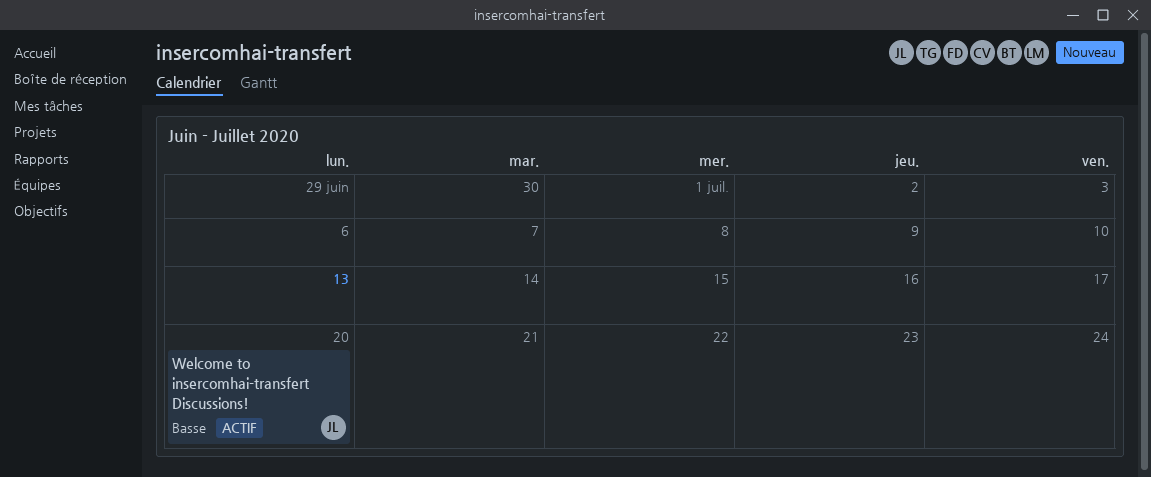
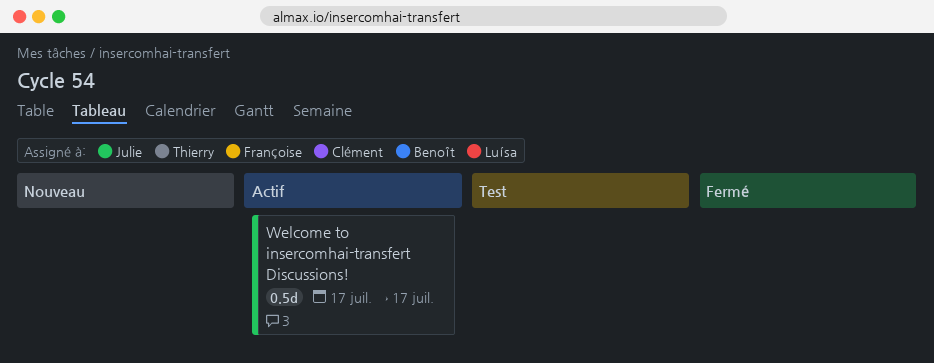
Welcome to insercomhai-transfert Discussions!, due: Jul 20 -> Jul 17

